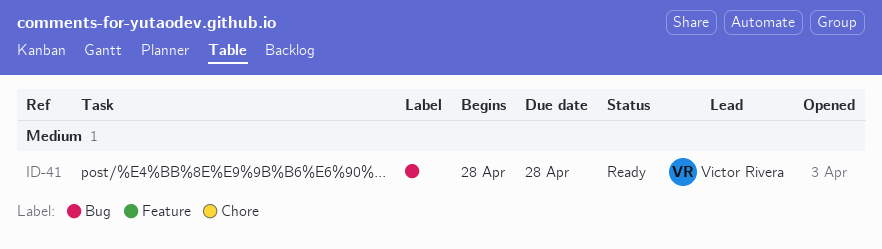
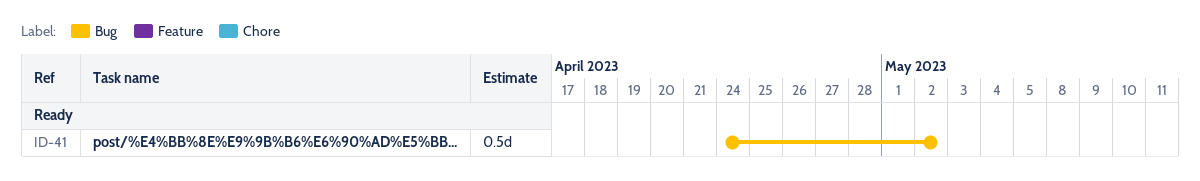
ID-41, start: Apr 28 -> Apr 24
ID-41, due: Apr 28 -> May 2

